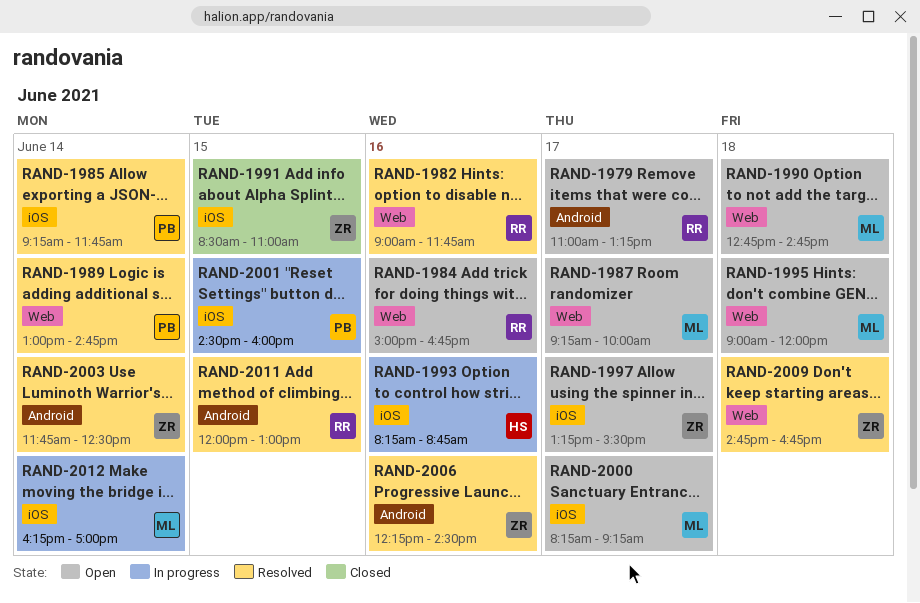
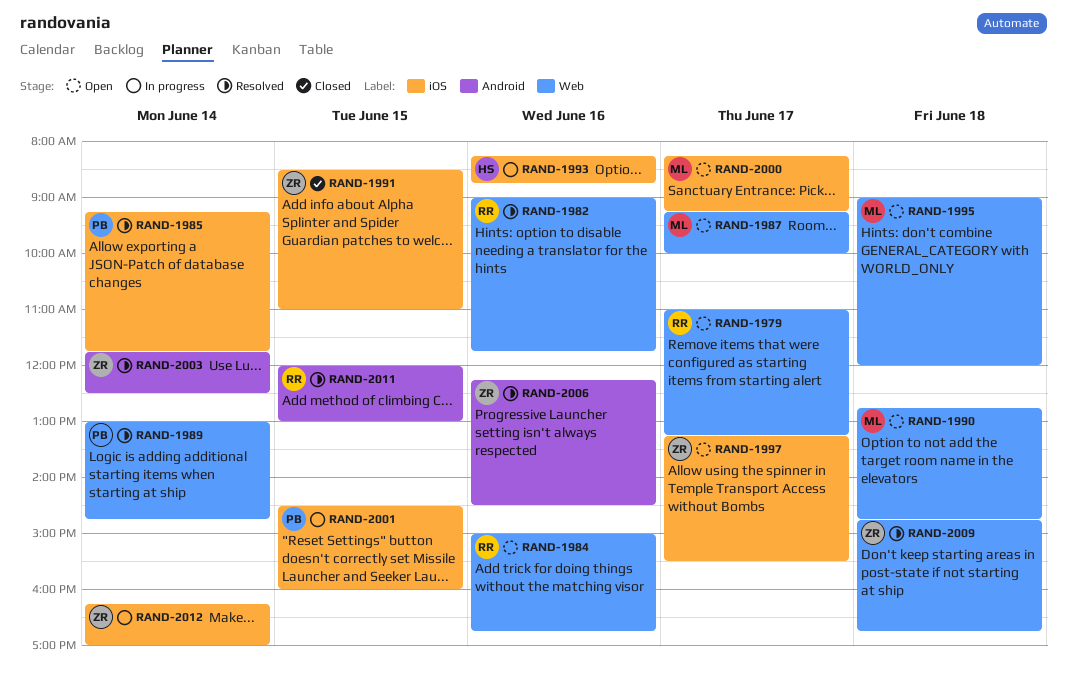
RAND-1979, label: Android -> Web
RAND-2012, owner: ML -> ZR

